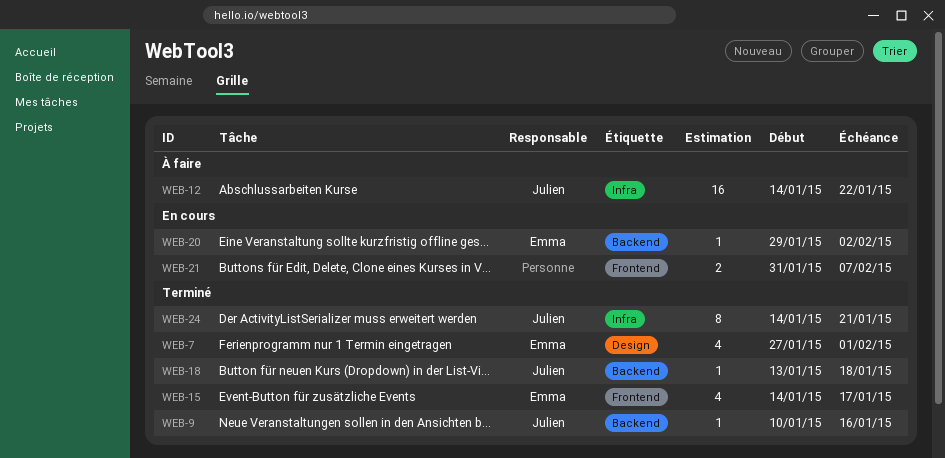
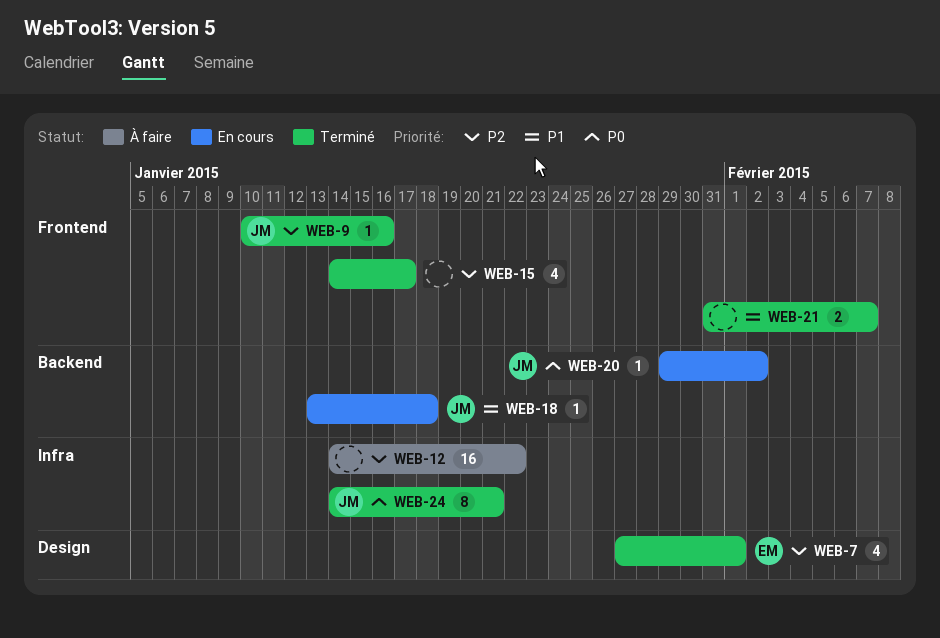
WEB-9, label: Backend -> Frontend
WEB-12, owner: Julien -> none
WEB-15, owner: Emma -> none
WEB-18, status: Terminé -> En cours
WEB-20, owner: Emma -> Julien
WEB-21, status: En cours -> Terminé

